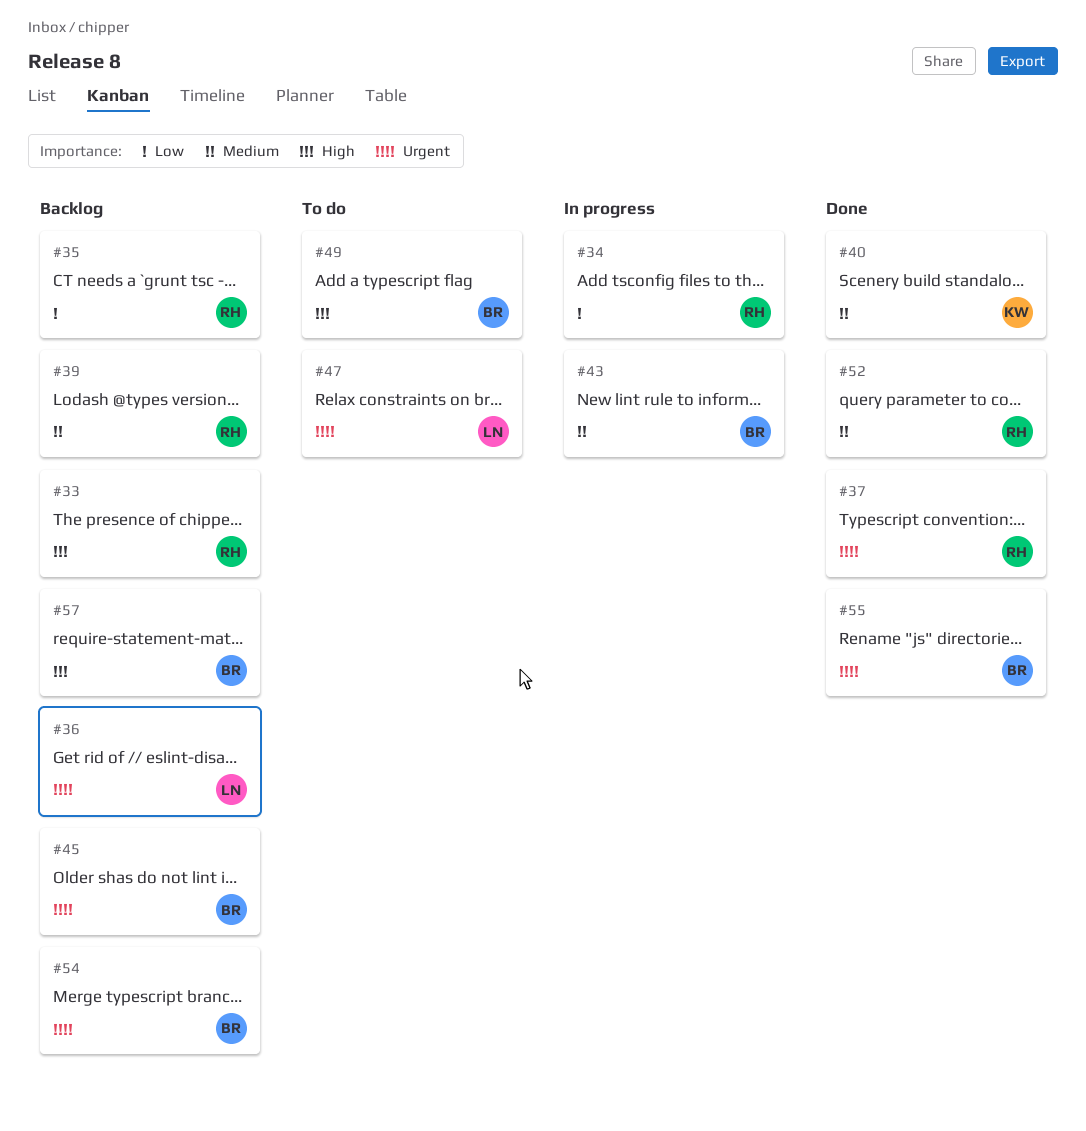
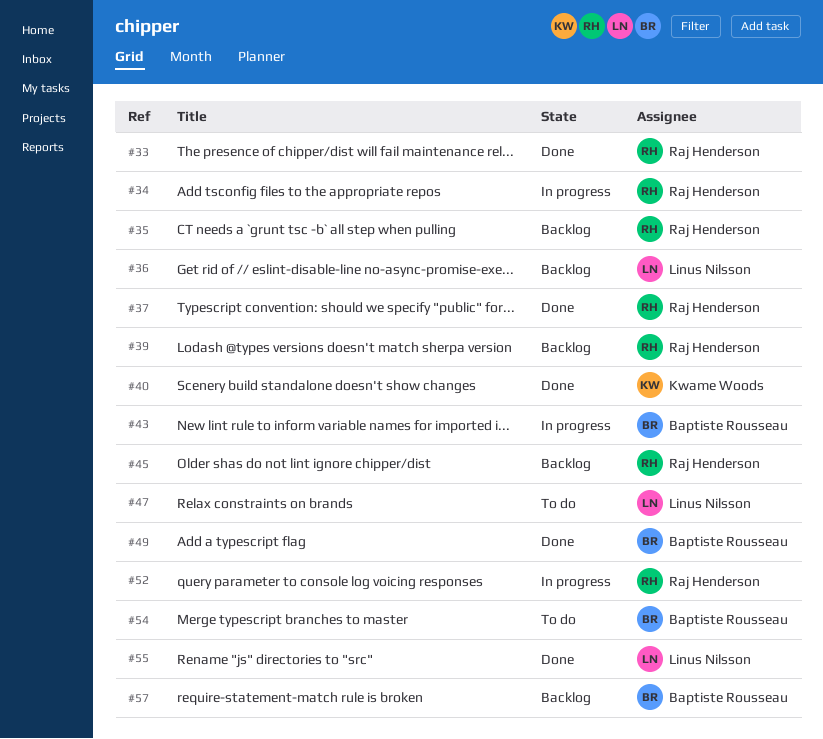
#33, status: Backlog -> Done
#45, owner: Baptiste Rousseau -> Raj Henderson
#49, status: To do -> Done
#52, status: Done -> In progress
#54, status: Backlog -> To do
#55, owner: Baptiste Rousseau -> Linus Nilsson

